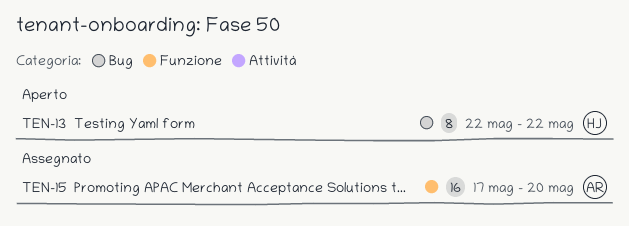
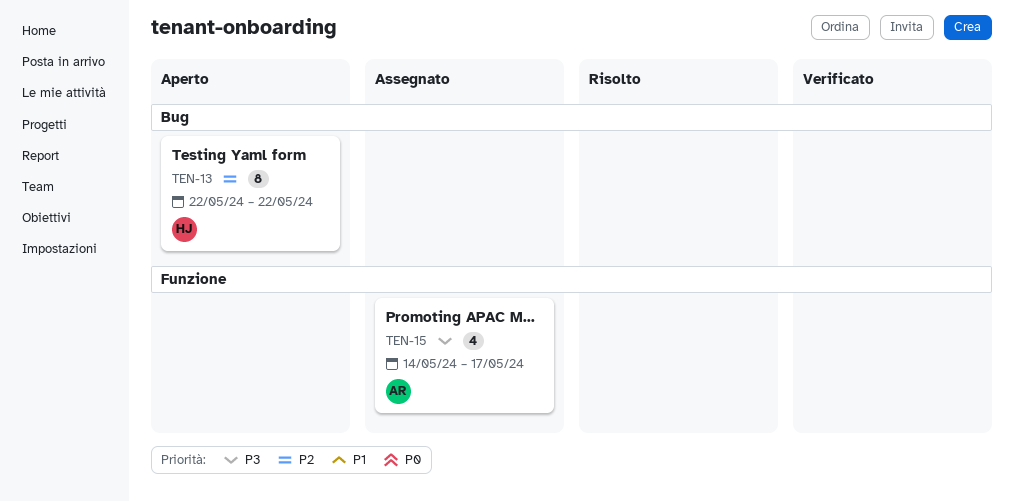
TEN-15, estimate: 16 -> 4
TEN-15, start: May 17 -> May 14
TEN-15, due: May 20 -> May 17

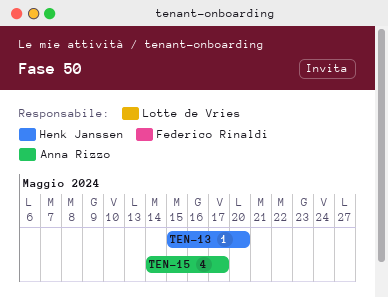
TEN-13, estimate: 8 -> 1
TEN-13, start: May 22 -> May 15
TEN-13, due: May 22 -> May 20

